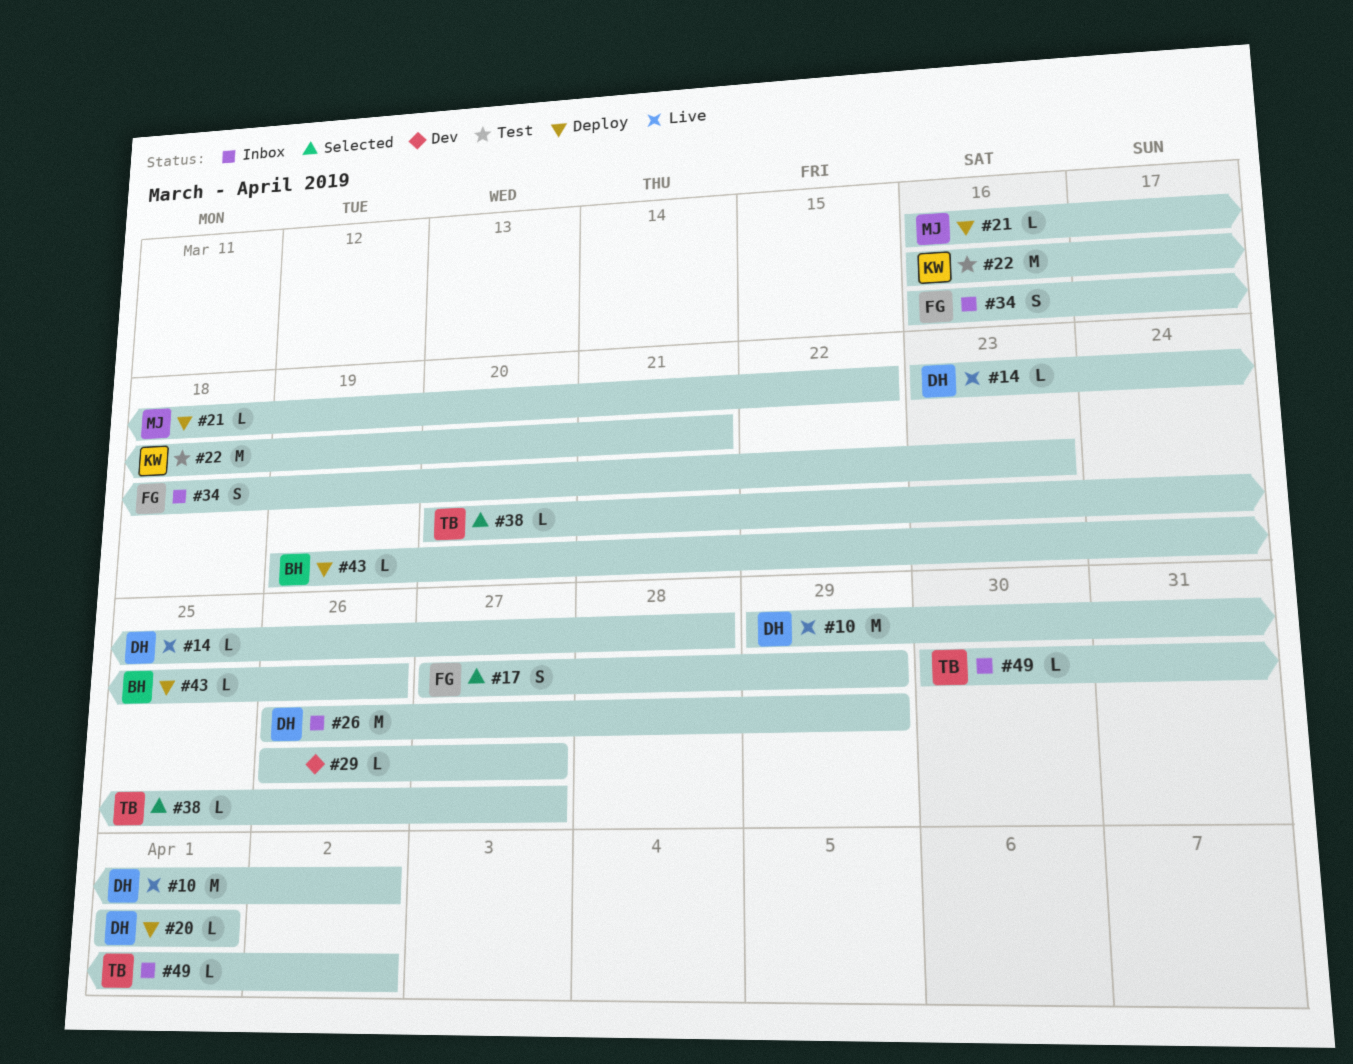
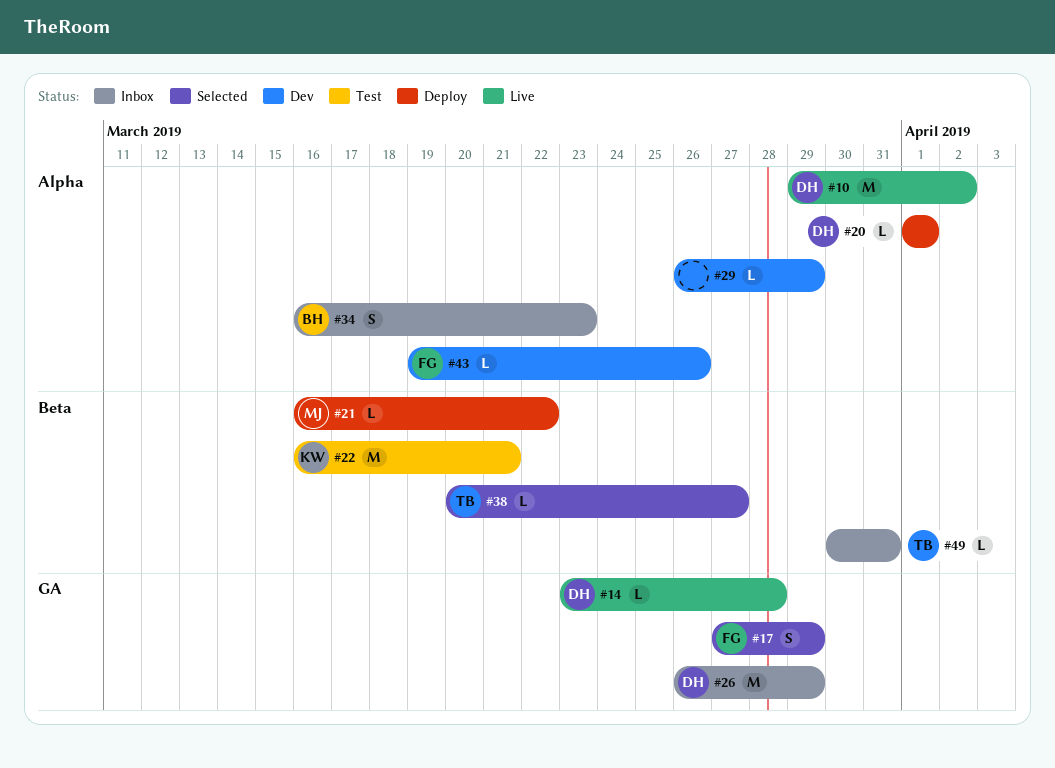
#29, due: Mar 27 -> Mar 29
#34, owner: FG -> BH
#43, status: Deploy -> Dev
#43, owner: BH -> FG
#49, due: Apr 2 -> Mar 31

